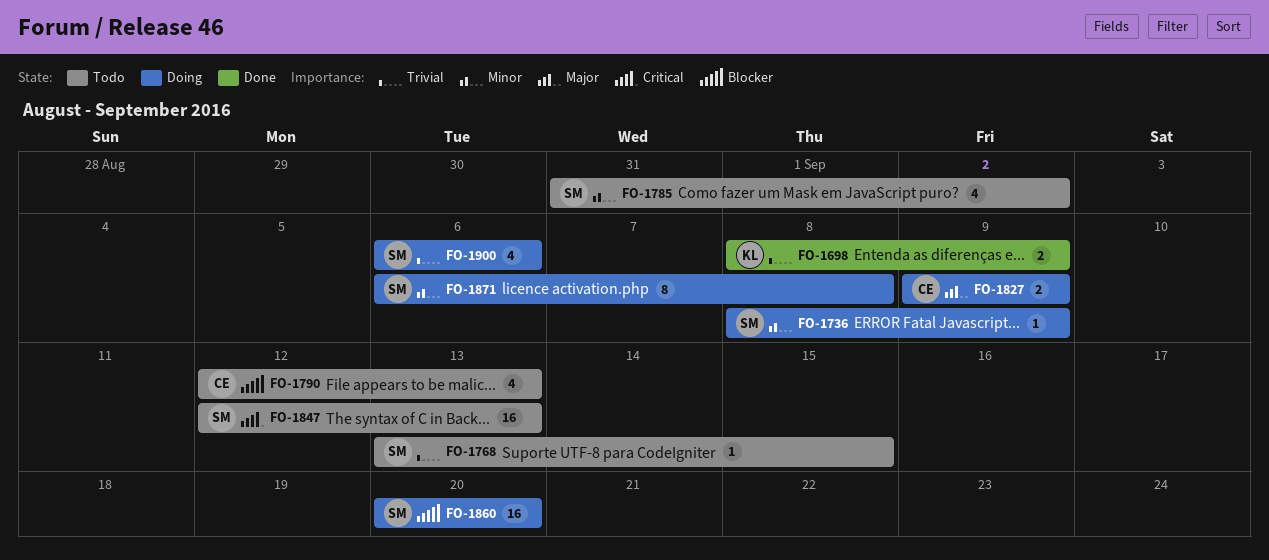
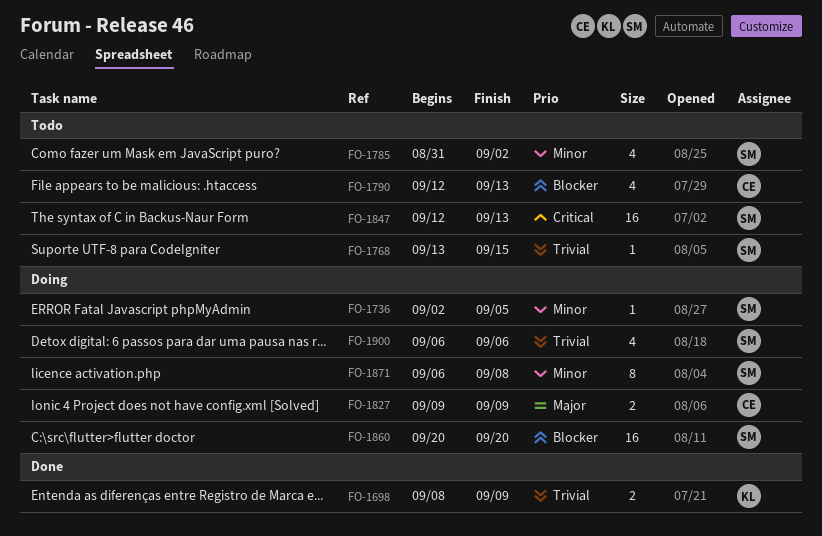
FO-1736, start: Sep 8 -> Sep 2
FO-1736, due: Sep 9 -> Sep 5

